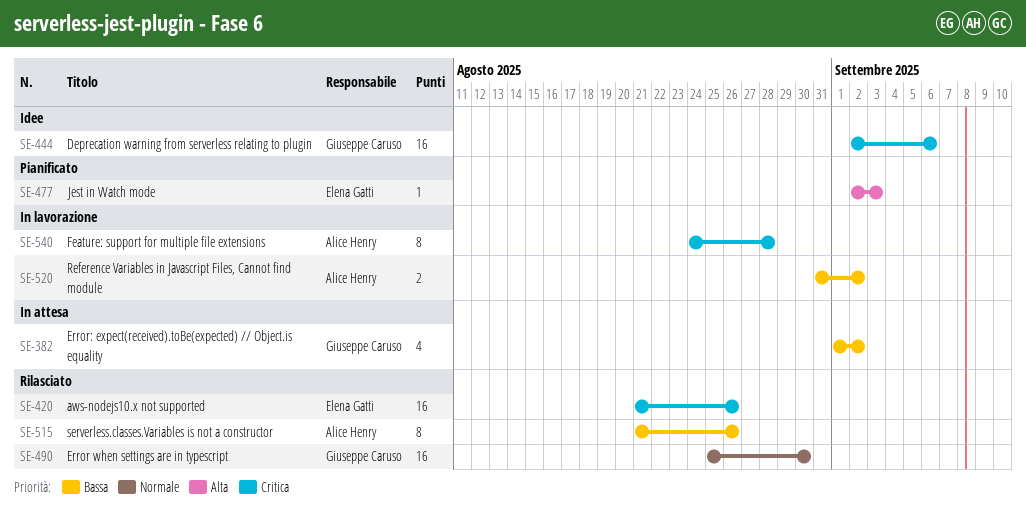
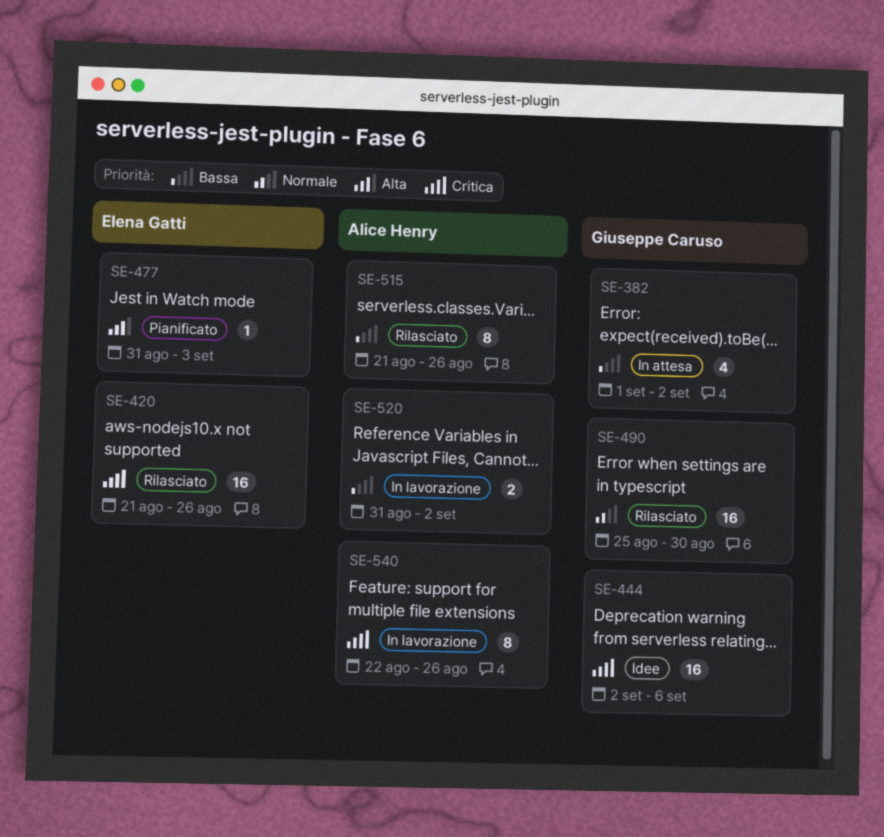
SE-477, start: Sep 2 -> Aug 31
SE-540, start: Aug 24 -> Aug 22
SE-540, due: Aug 28 -> Aug 26

